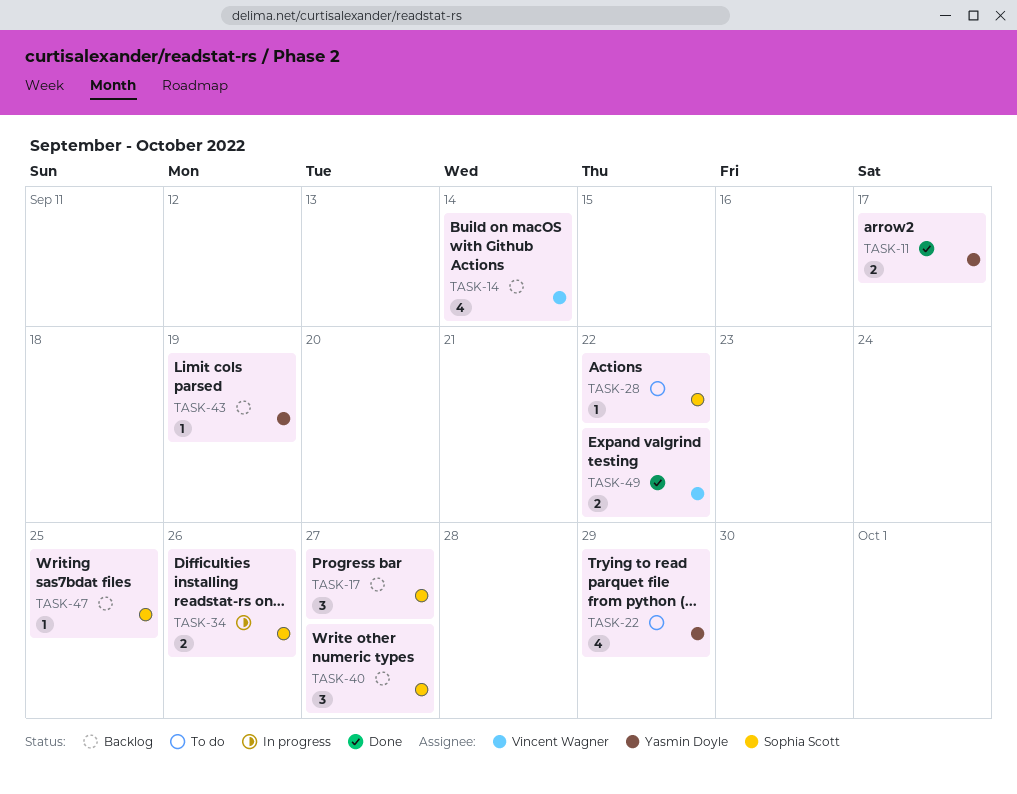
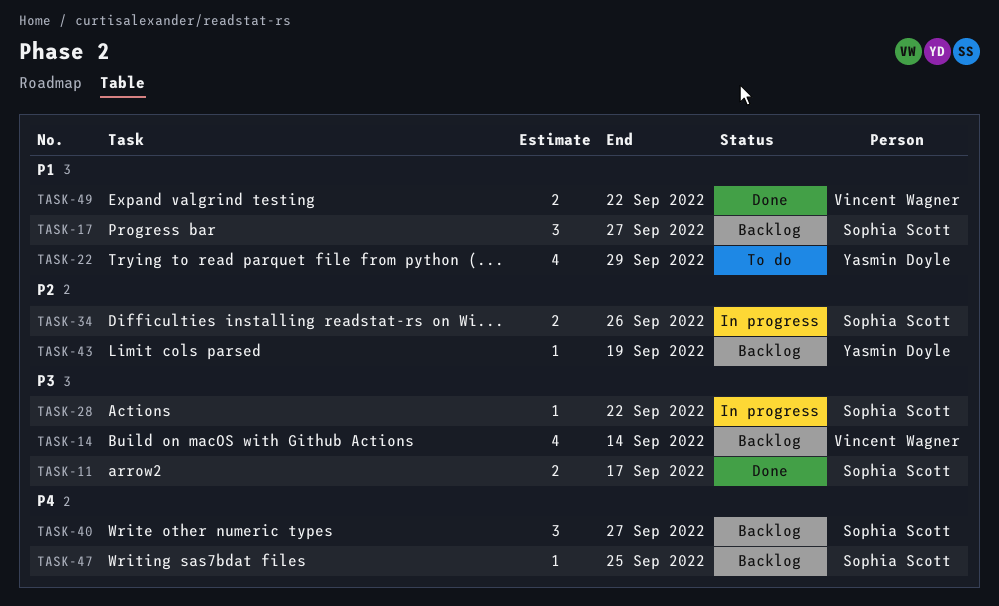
TASK-11, owner: Yasmin Doyle -> Sophia Scott
TASK-28, status: To do -> In progress

